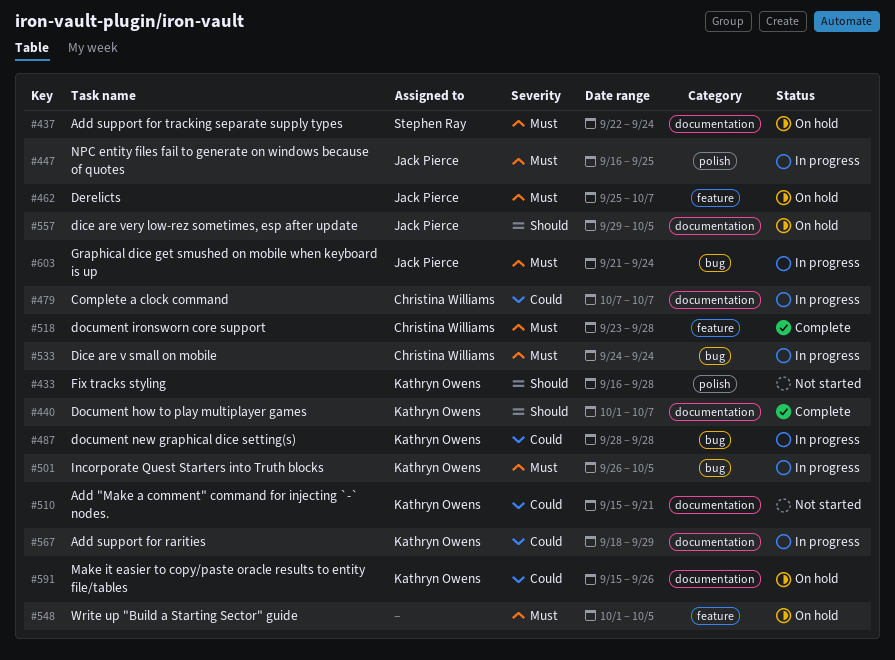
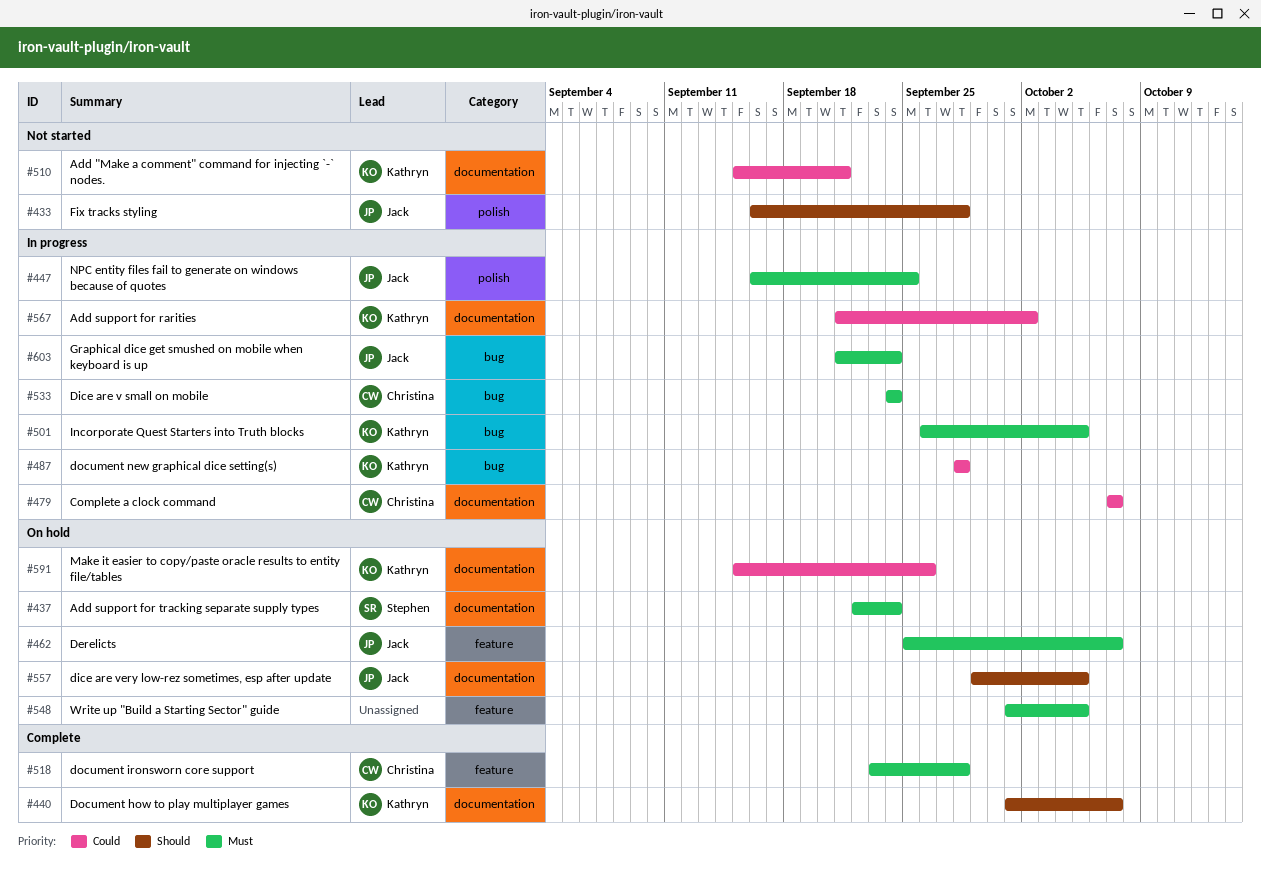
#433, owner: Kathryn Owens -> Jack Pierce
#567, start: Sep 18 -> Sep 21
#567, due: Sep 29 -> Oct 2

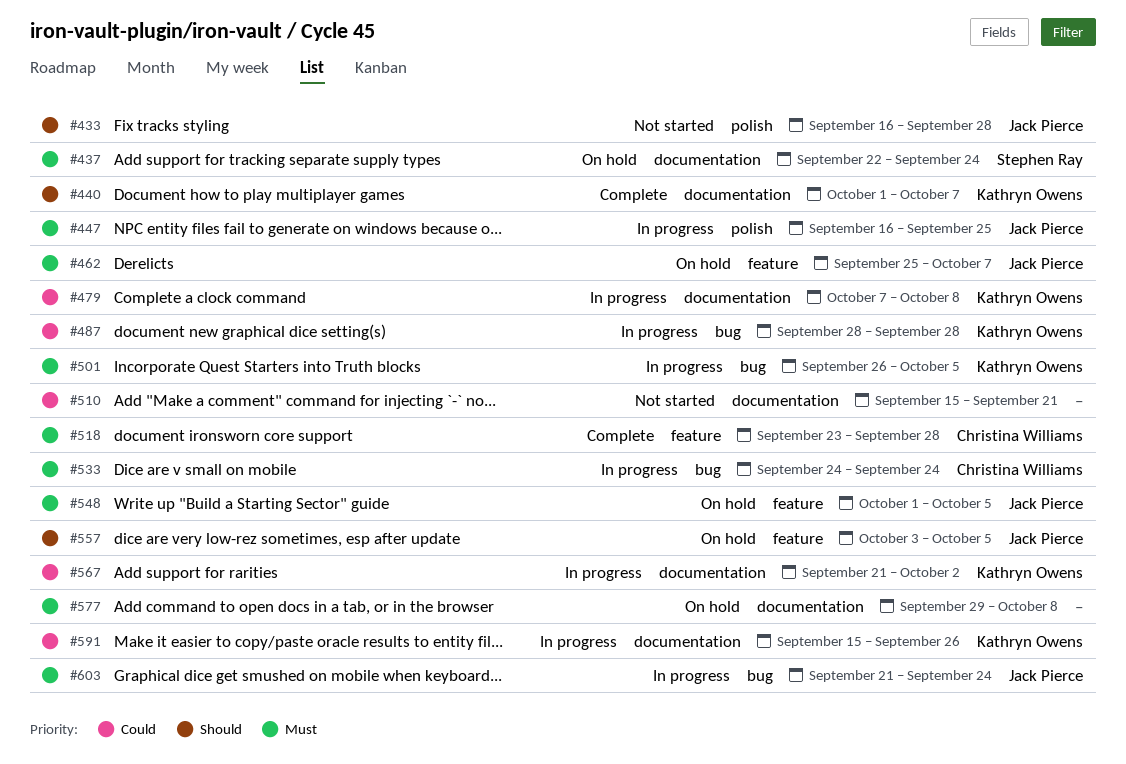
#479, owner: Christina Williams -> Kathryn Owens
#479, due: Oct 7 -> Oct 8
#510, owner: Kathryn Owens -> none
#548, owner: none -> Jack Pierce
#557, label: documentation -> feature
#557, start: Sep 29 -> Oct 3
#577: none -> present
#591, status: On hold -> In progress

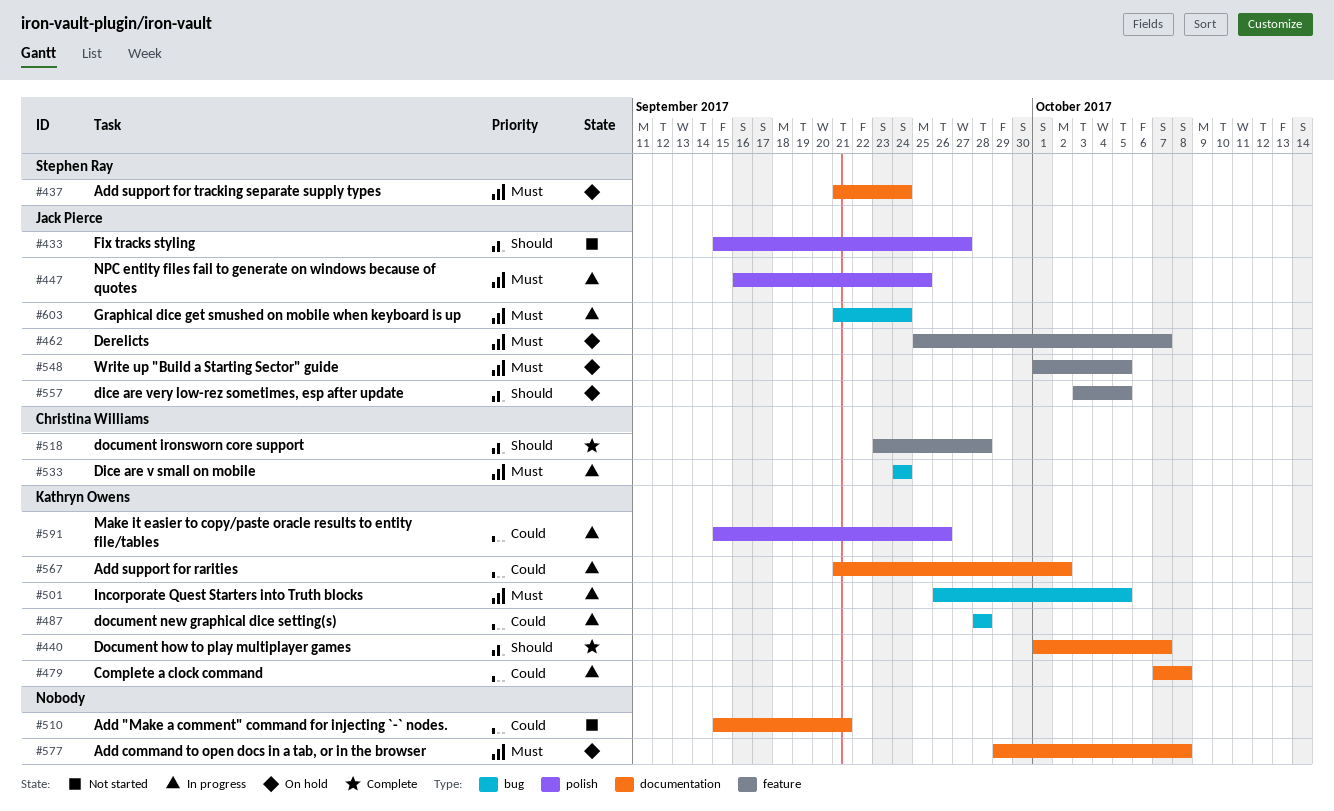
#433, start: Sep 16 -> Sep 15
#433, due: Sep 28 -> Sep 27
#437, start: Sep 22 -> Sep 21
#518, priority: Must -> Should
#591, label: documentation -> polish

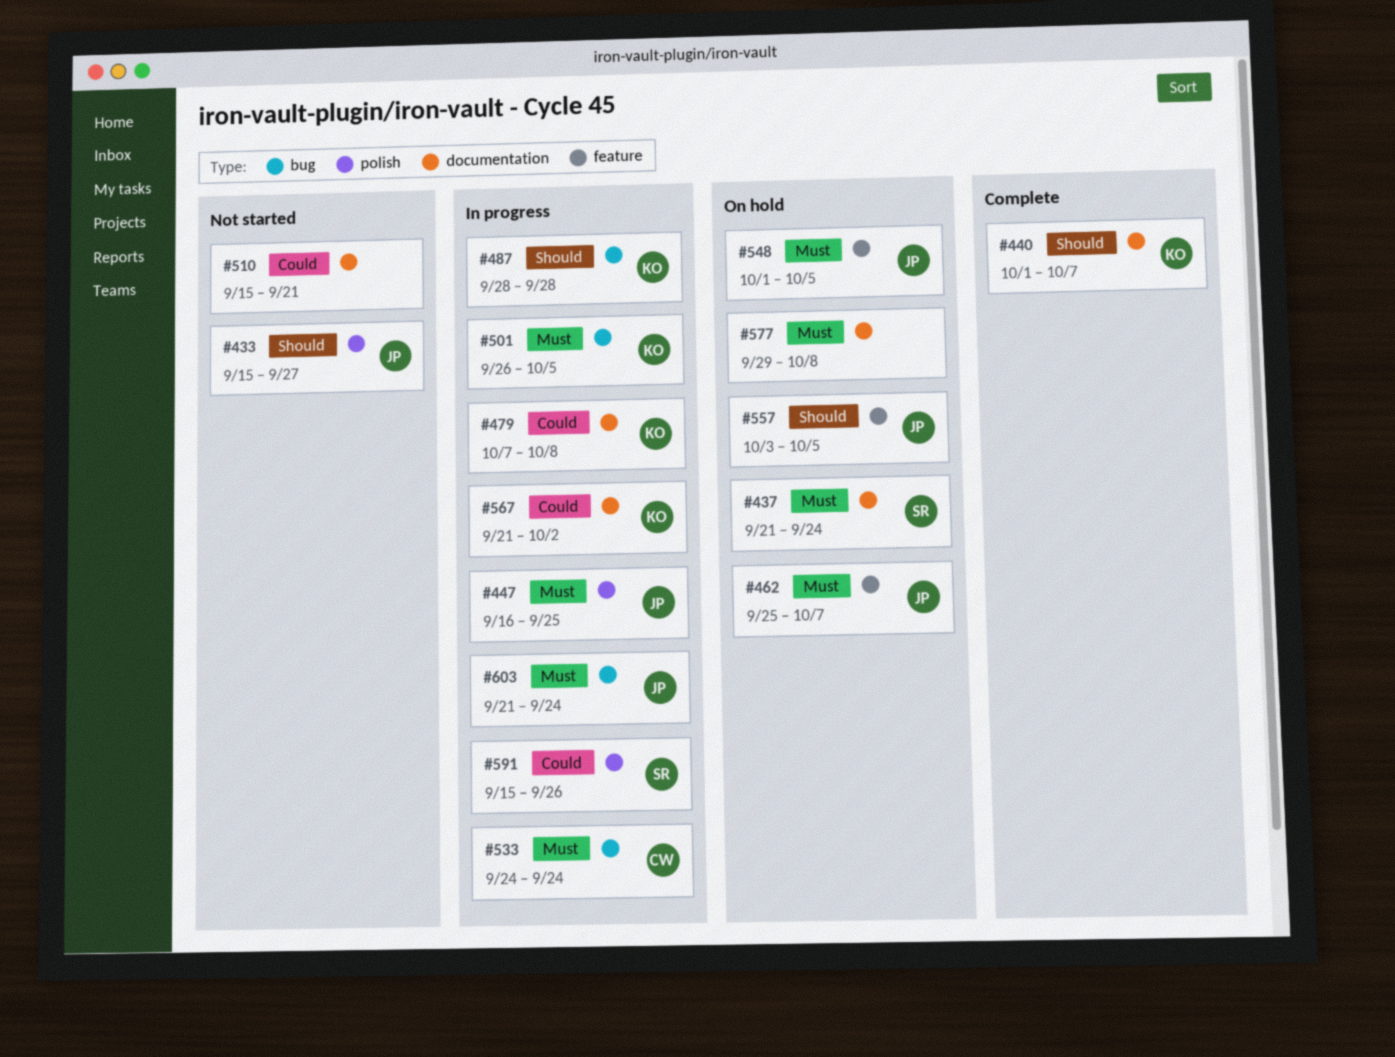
#487, priority: Could -> Should
#518: present -> none
#591, owner: Kathryn Owens -> Stephen Ray

